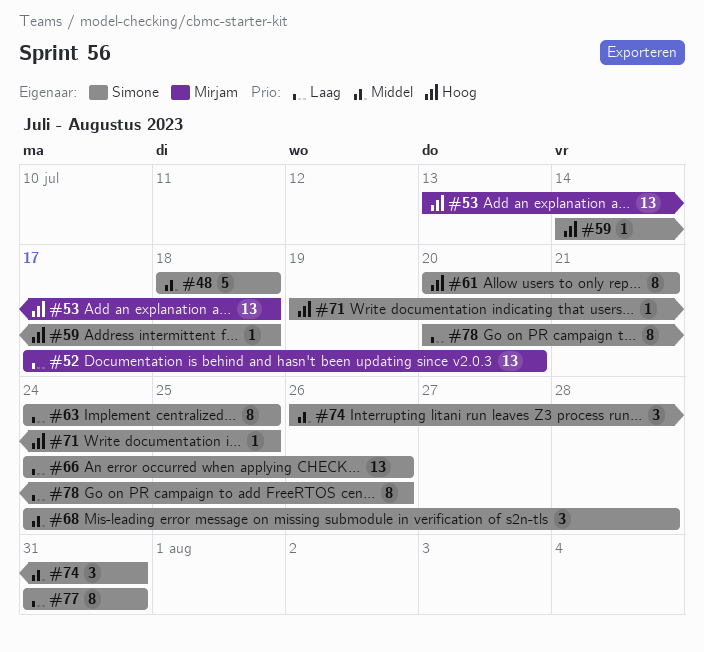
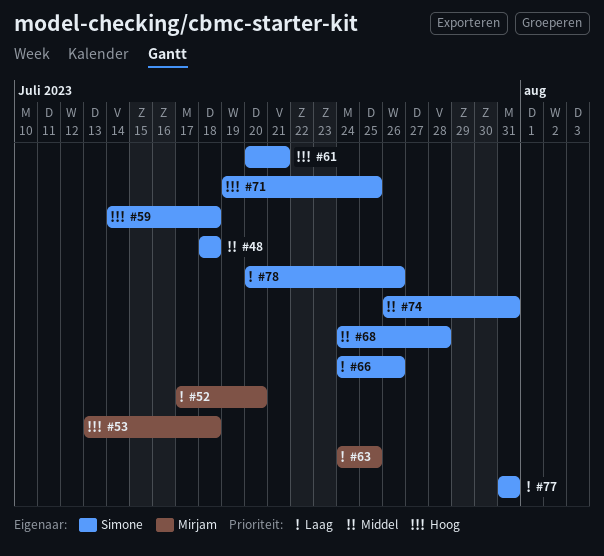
#63, owner: Simone -> Mirjam

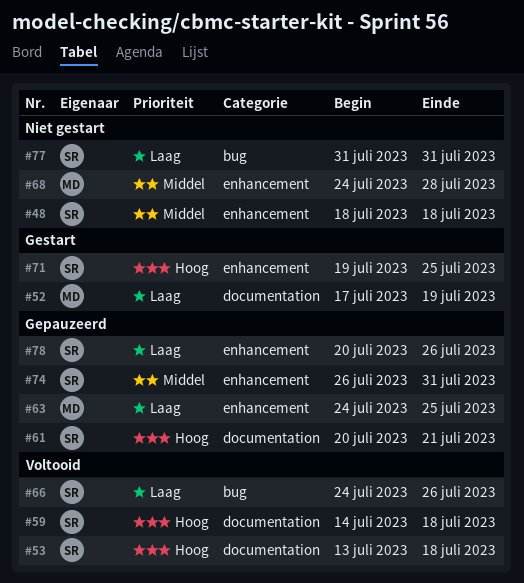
#52, due: Jul 20 -> Jul 19
#53, owner: Mirjam -> Simone
#68, owner: Simone -> Mirjam

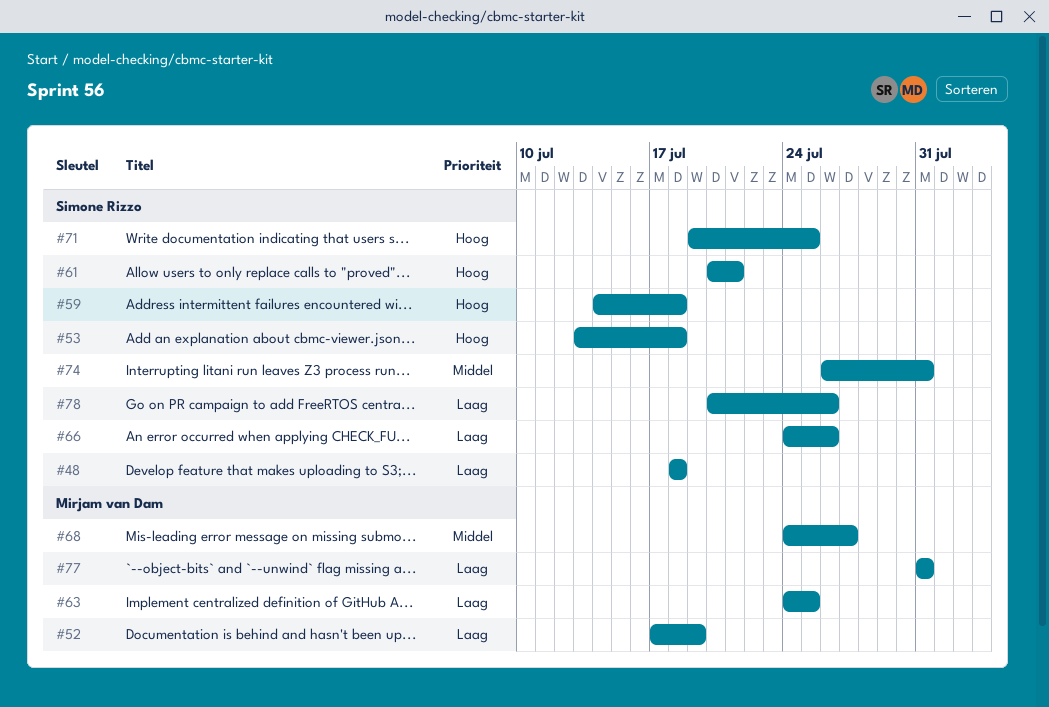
#48, priority: Middel -> Laag
#68, due: Jul 28 -> Jul 27
#77, owner: Simone Rizzo -> Mirjam van Dam

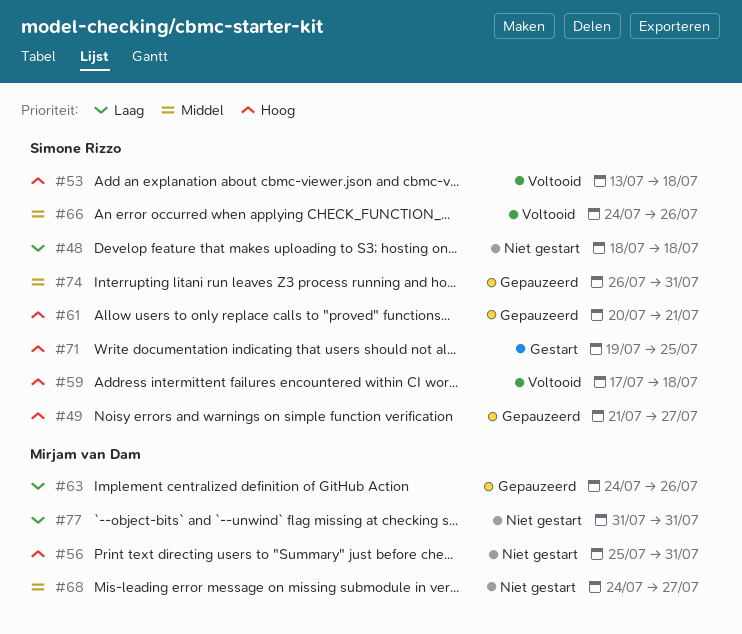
#49: none -> present
#52: present -> none
#56: none -> present
#59, start: Jul 14 -> Jul 17
#63, due: Jul 25 -> Jul 26
#66, priority: Laag -> Middel
#78: present -> none

